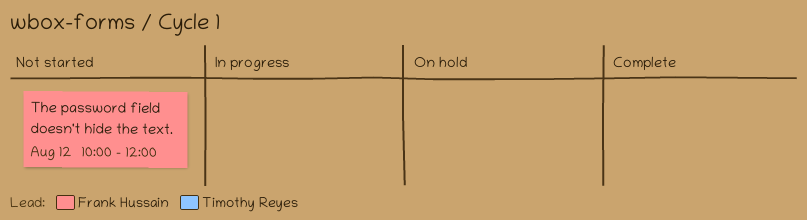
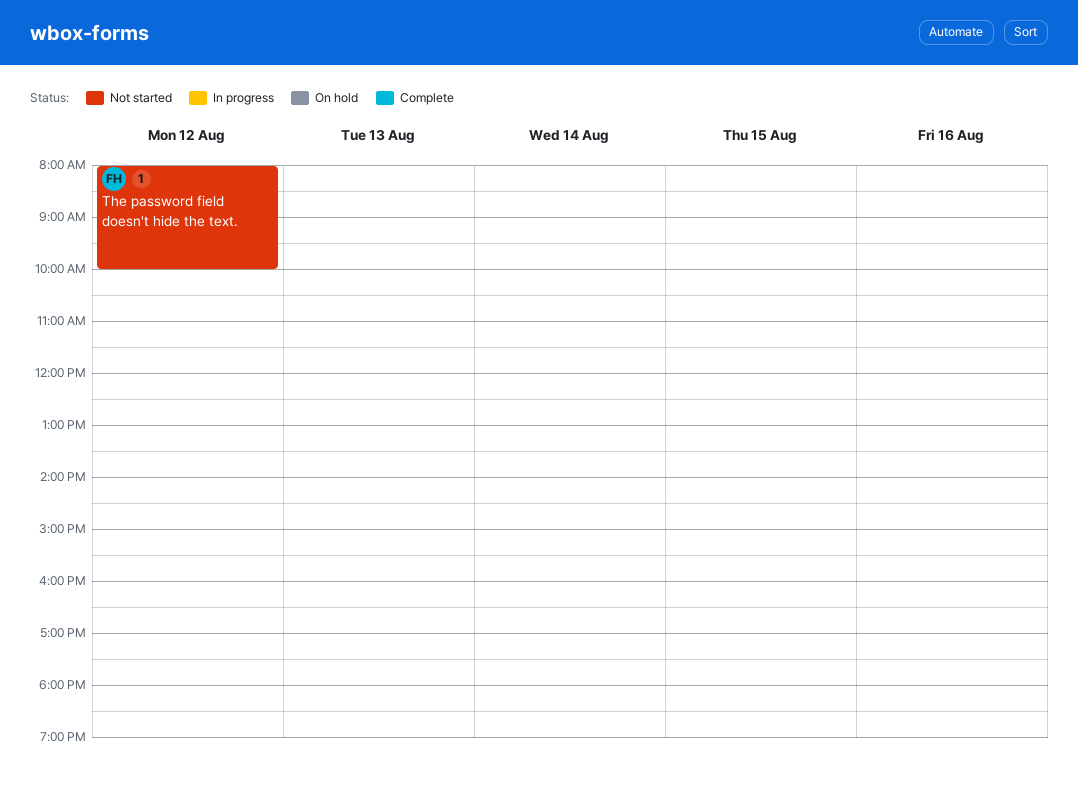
The password field doesn't hide the text., begins: 10:00 -> 08:00
The password field doesn't hide the text., ends: 12:00 -> 10:00

